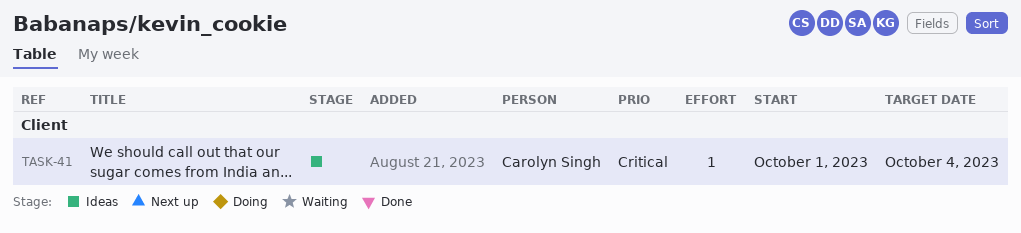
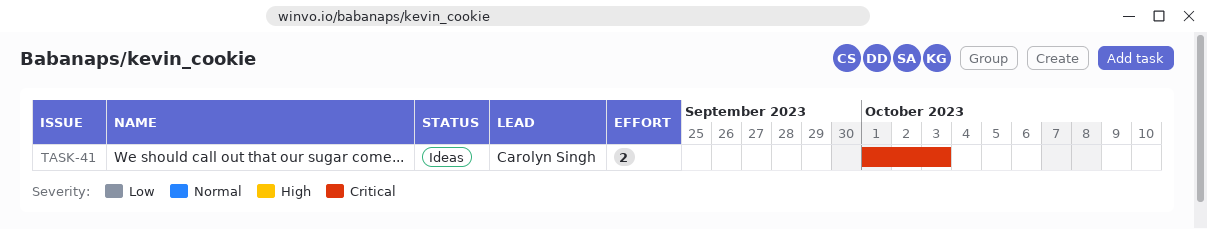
TASK-41, estimate: 1 -> 2
TASK-41, due: Oct 4 -> Oct 3

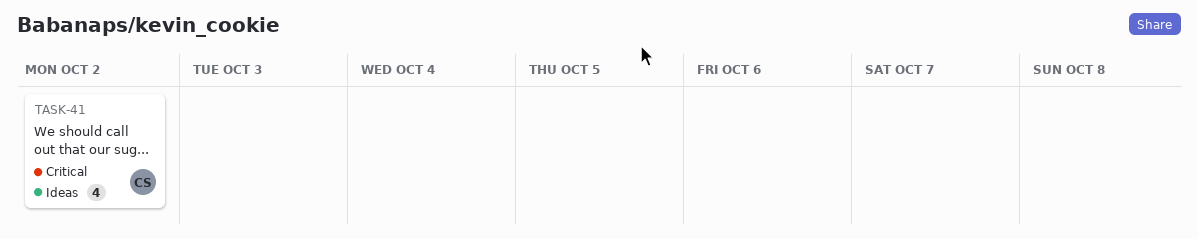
TASK-41, estimate: 2 -> 4
TASK-41, due: Oct 3 -> Oct 2

